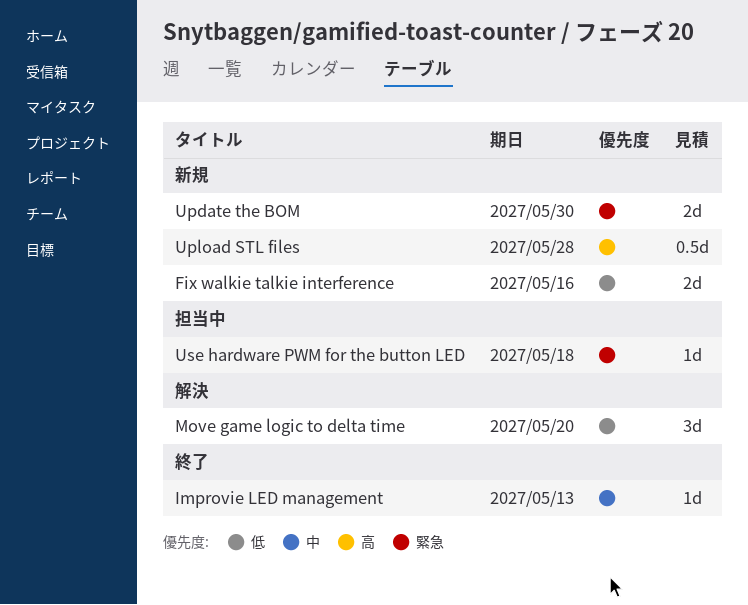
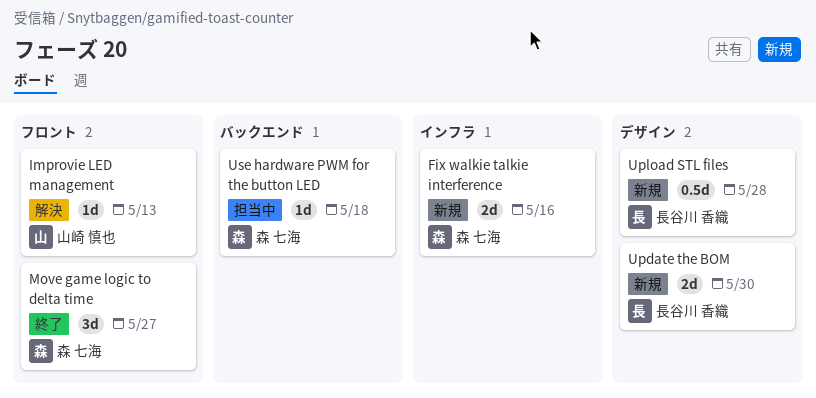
Improvie LED management, status: 終了 -> 解決
Move game logic to delta time, status: 解決 -> 終了
Move game logic to delta time, due: May 20 -> May 27

